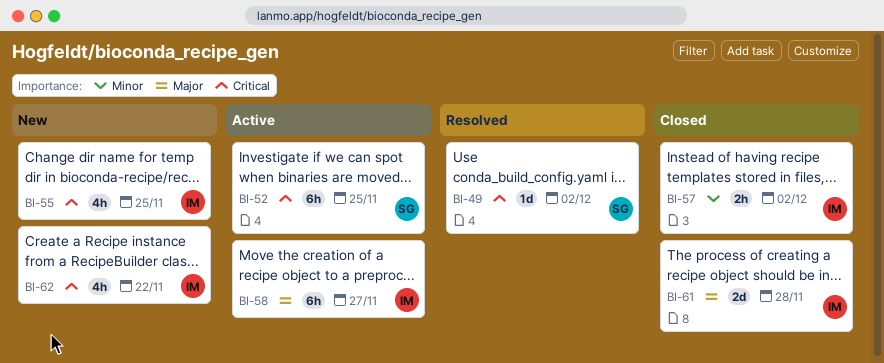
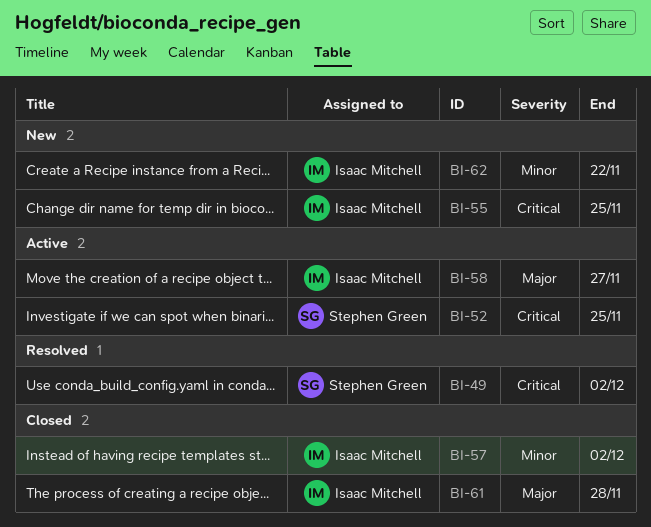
BI-62, priority: Critical -> Minor

